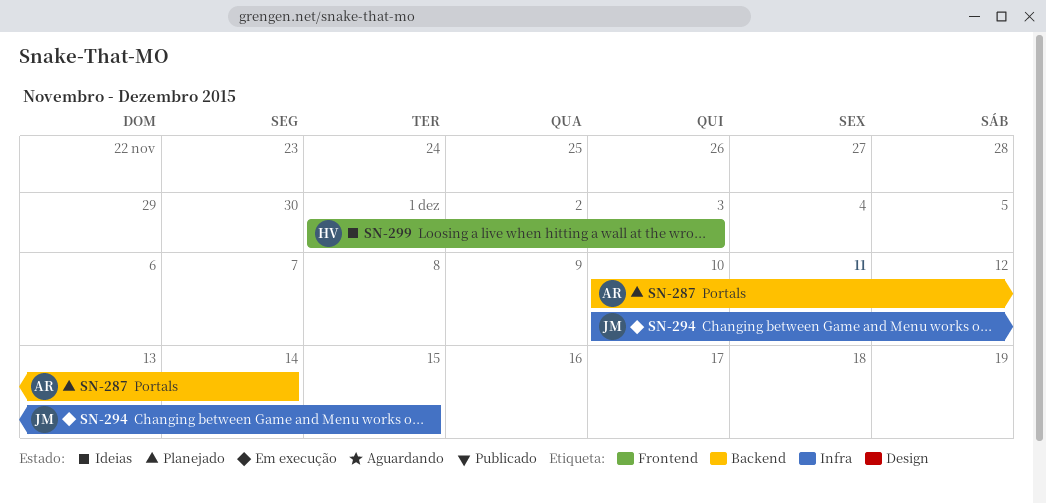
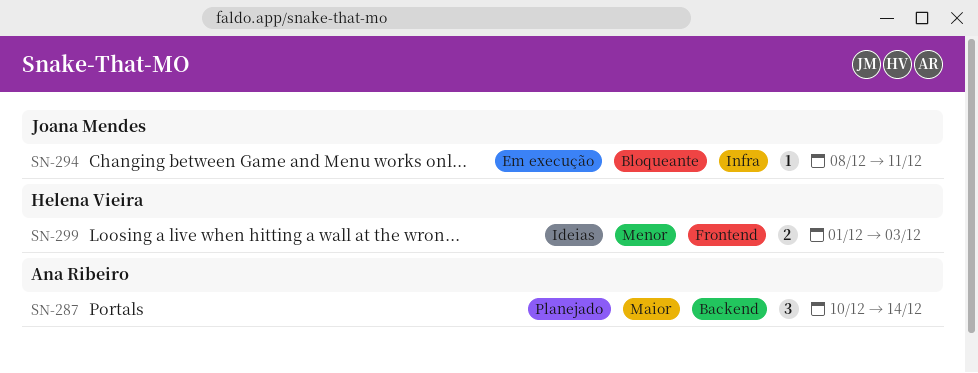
SN-294, start: Dec 10 -> Dec 8
SN-294, due: Dec 15 -> Dec 11

